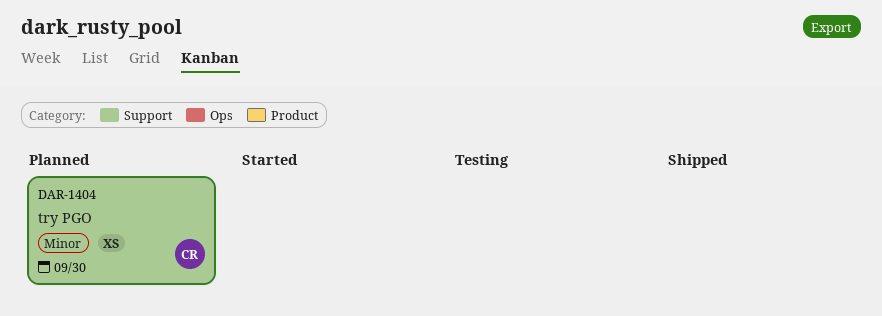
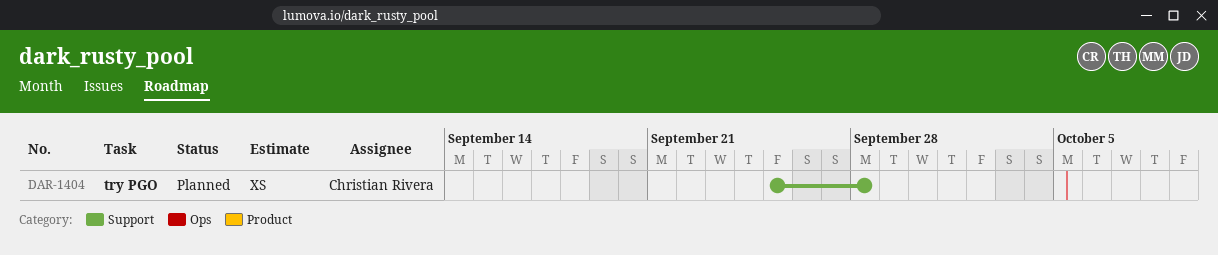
DAR-1404, due: Sep 30 -> Sep 28

